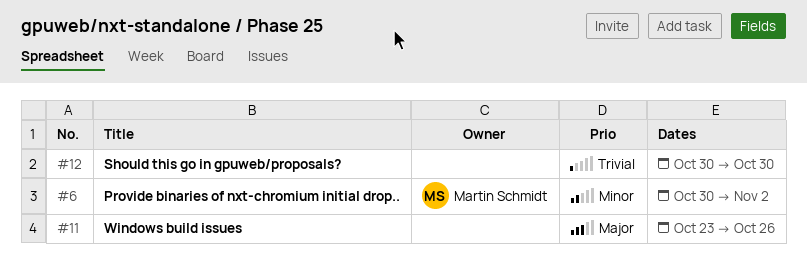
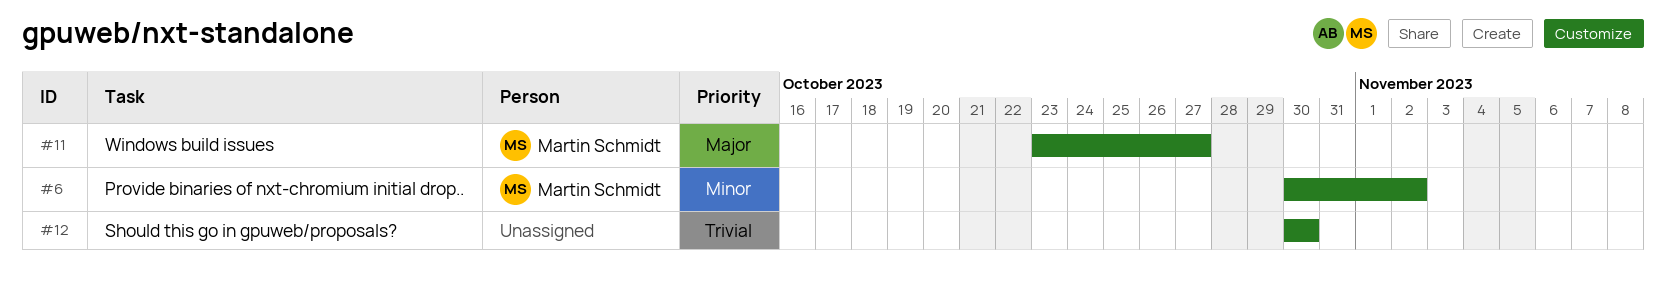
#11, owner: none -> Martin Schmidt
#11, due: Oct 26 -> Oct 27

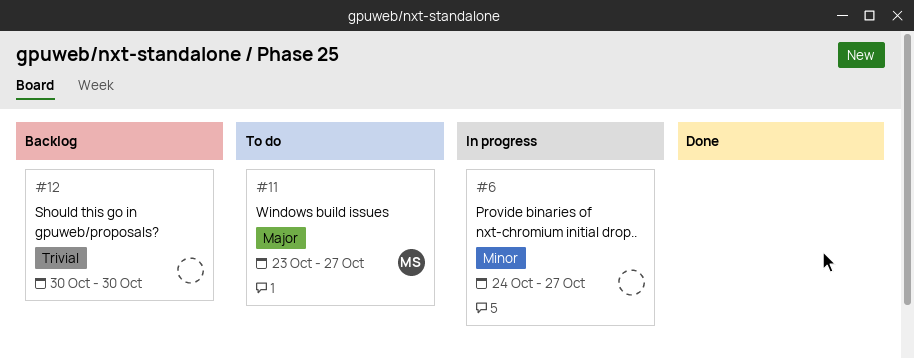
#6, owner: Martin Schmidt -> none
#6, start: Oct 30 -> Oct 24
#6, due: Nov 2 -> Oct 27

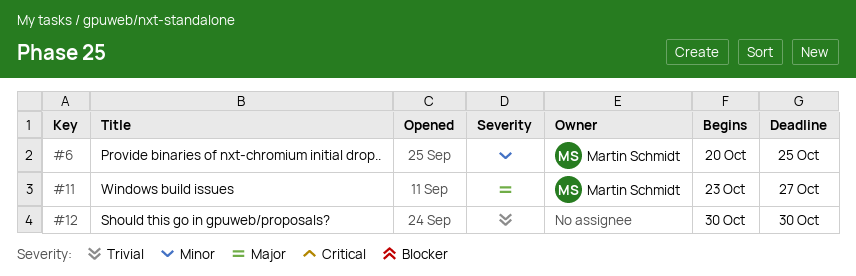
#6, owner: none -> Martin Schmidt
#6, start: Oct 24 -> Oct 20
#6, due: Oct 27 -> Oct 25

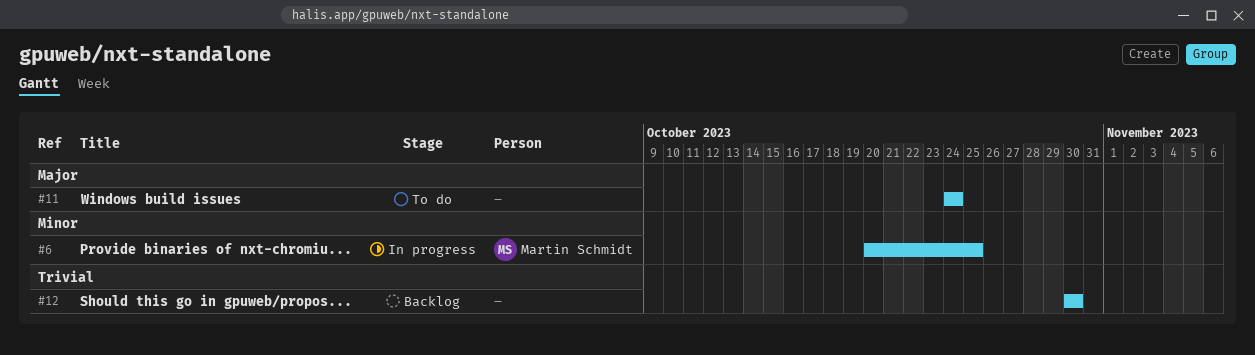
#11, owner: Martin Schmidt -> none
#11, start: Oct 23 -> Oct 24
#11, due: Oct 27 -> Oct 24

